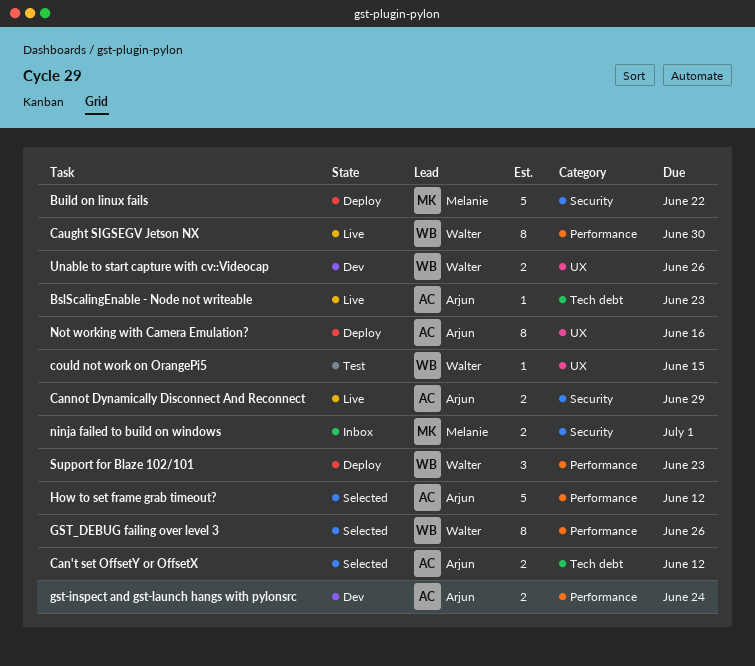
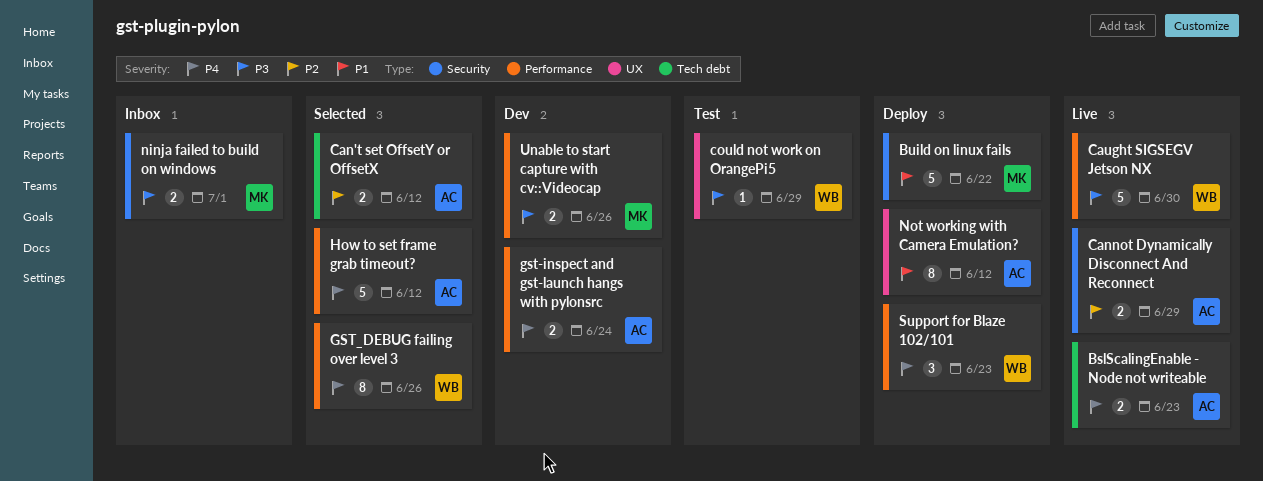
BslScalingEnable - Node not writeable, estimate: 1 -> 2
Caught SIGSEGV Jetson NX, estimate: 8 -> 5
could not work on OrangePi5, due: Jun 15 -> Jun 29
Not working with Camera Emulation?, due: Jun 16 -> Jun 12
Unable to start capture with cv::Videocap, owner: Walter -> Melanie
Unable to start capture with cv::Videocap, label: UX -> Performance

